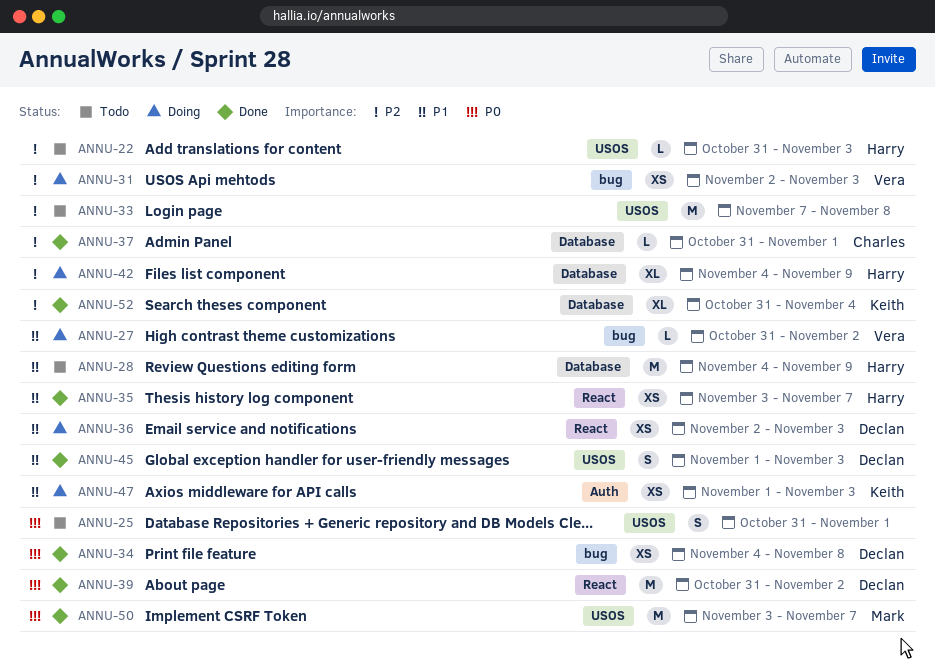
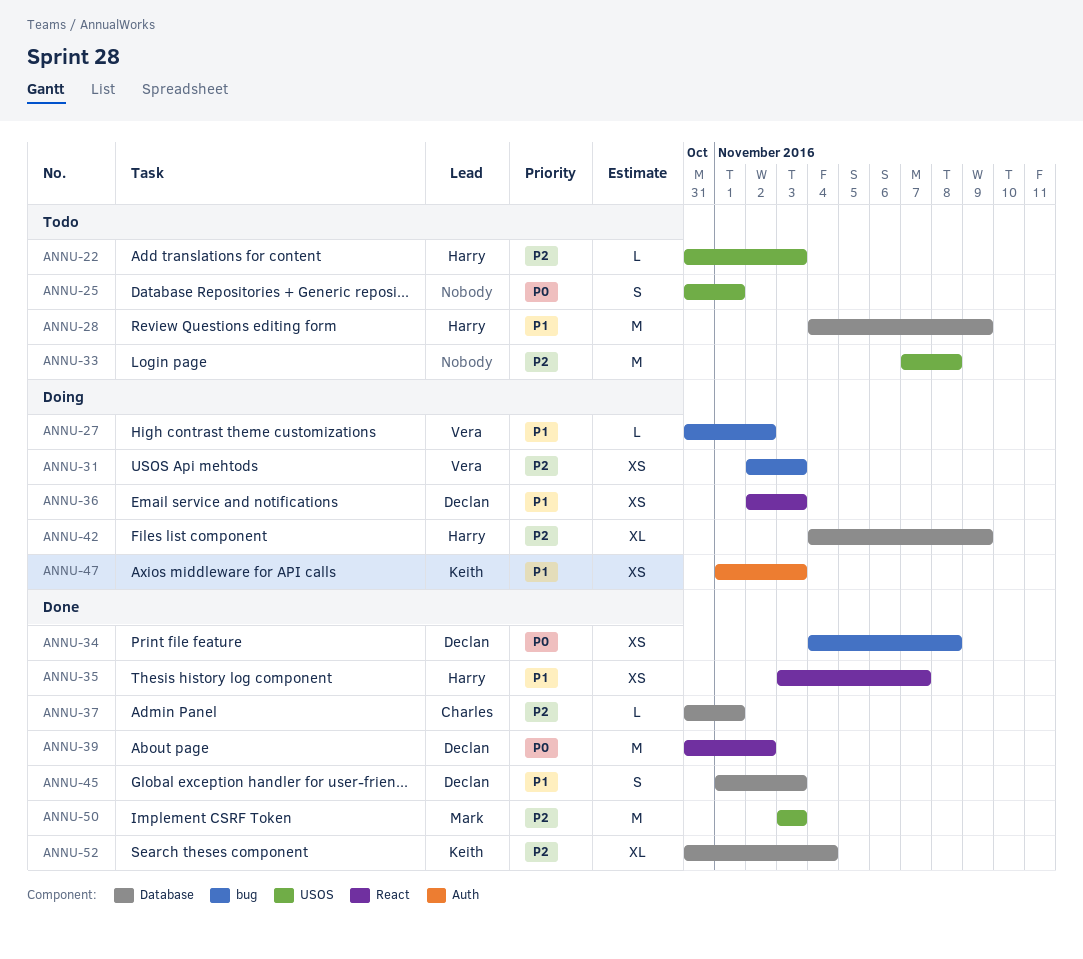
ANNU-45, label: USOS -> Database
ANNU-50, priority: P0 -> P2
ANNU-50, due: Nov 7 -> Nov 3

